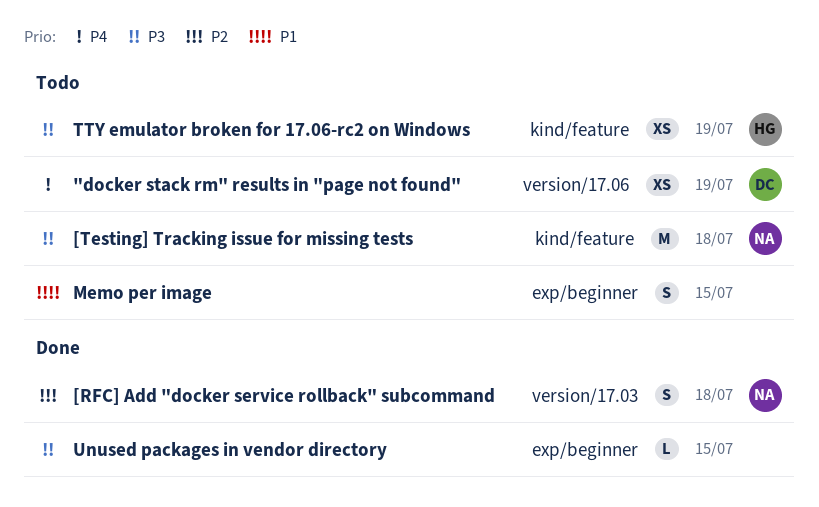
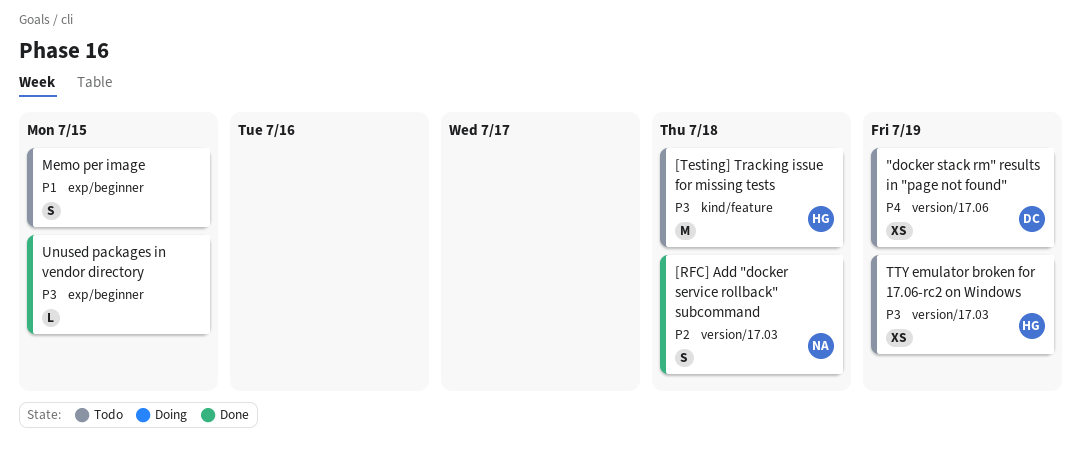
[Testing] Tracking issue for missing tests, owner: NA -> HG
TTY emulator broken for 17.06-rc2 on Windows, label: kind/feature -> version/17.03

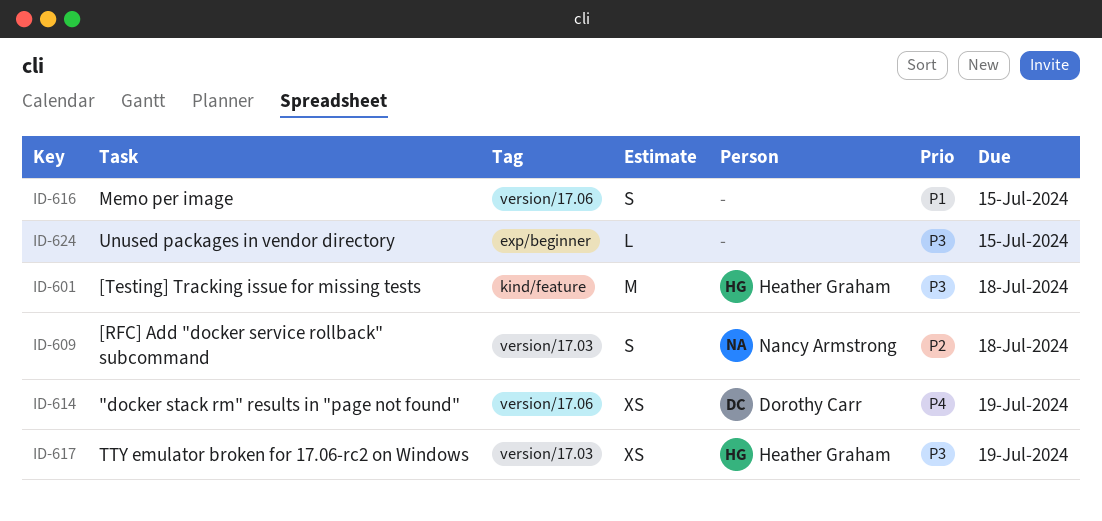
Memo per image, label: exp/beginner -> version/17.06

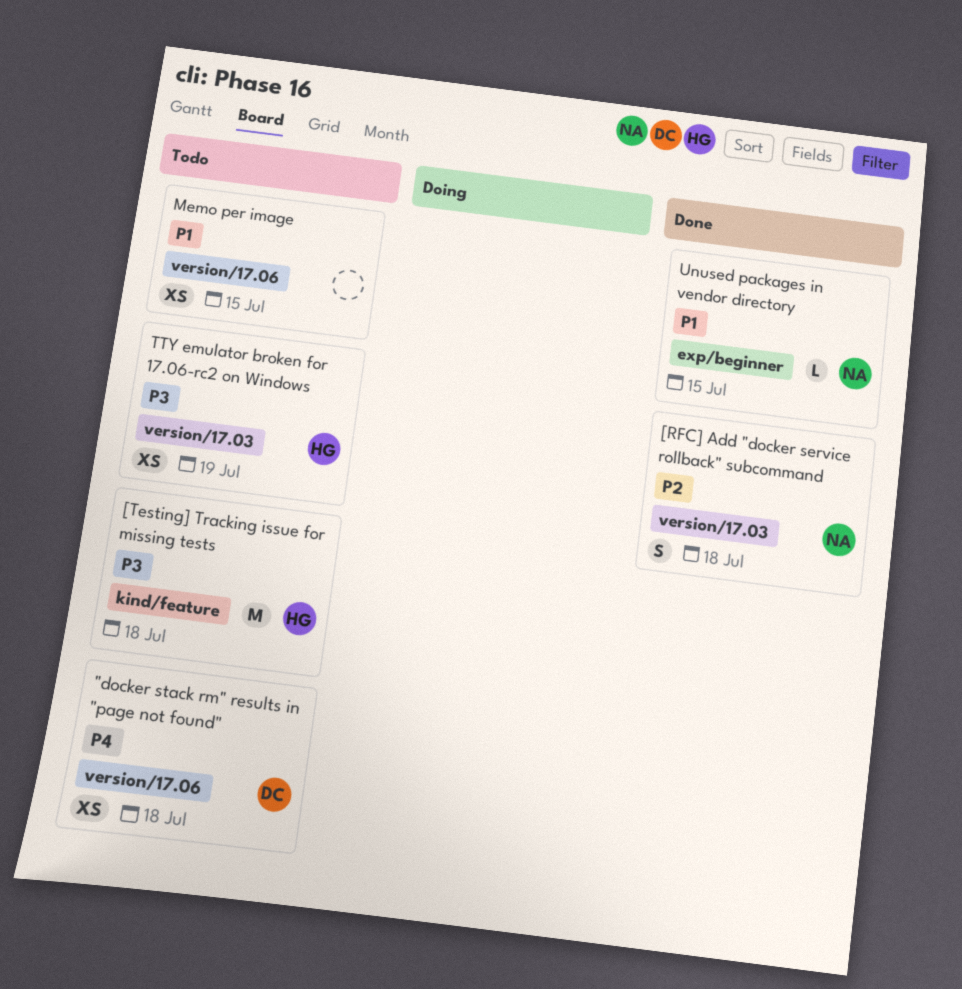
"docker stack rm" results in "page not found", due: Jul 19 -> Jul 18
Memo per image, estimate: S -> XS
Unused packages in vendor directory, owner: none -> Nancy Armstrong
Unused packages in vendor directory, priority: P3 -> P1

